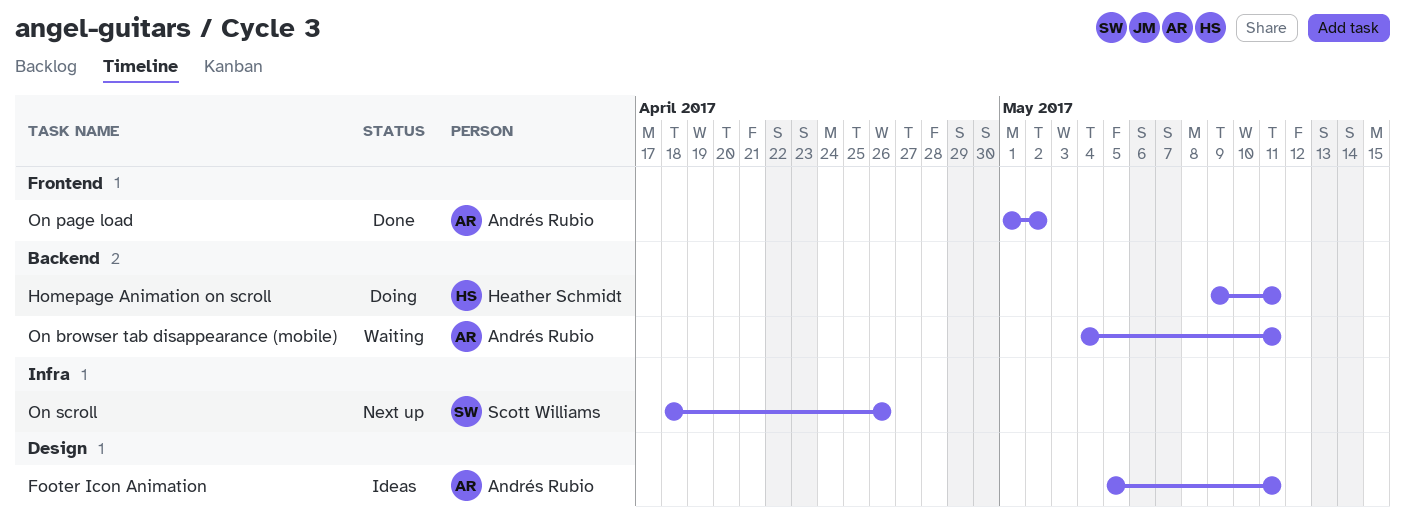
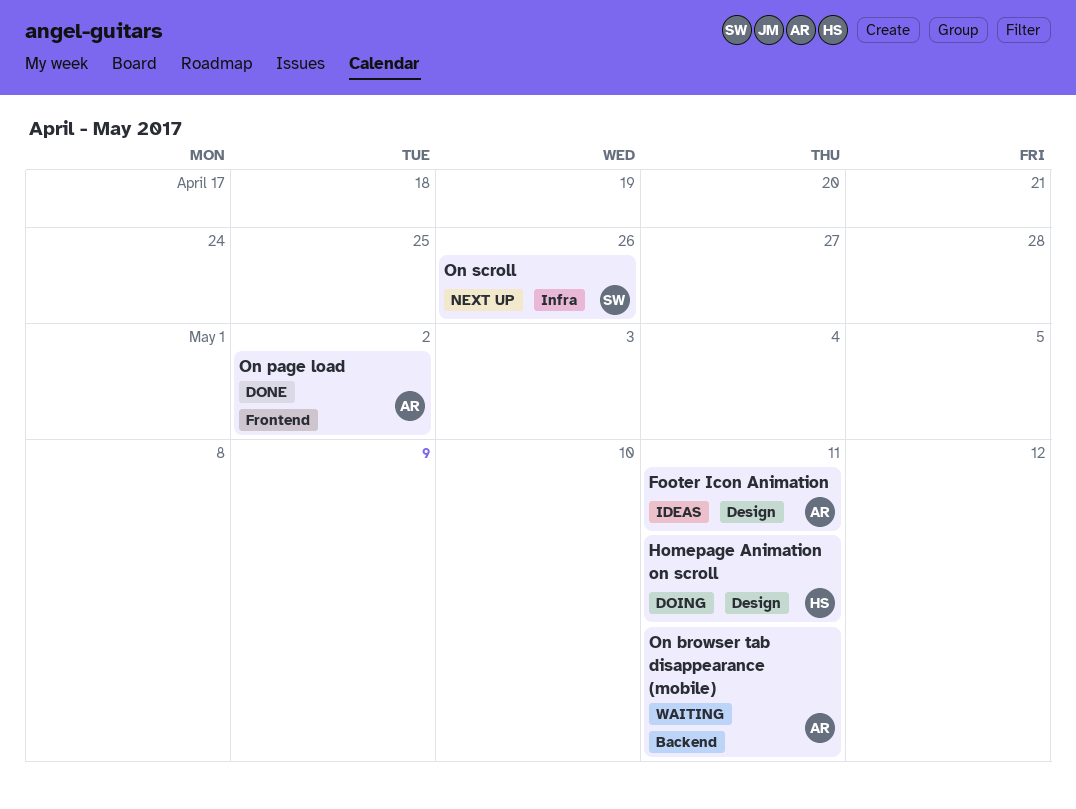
Homepage Animation on scroll, label: Backend -> Design

